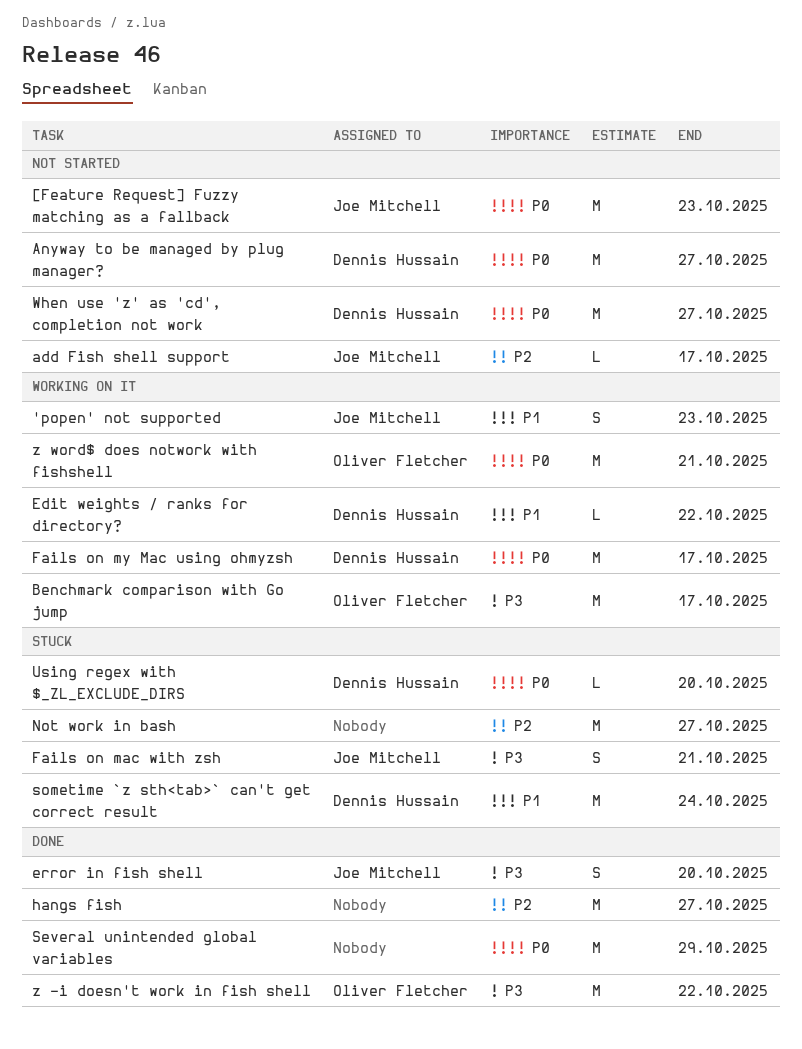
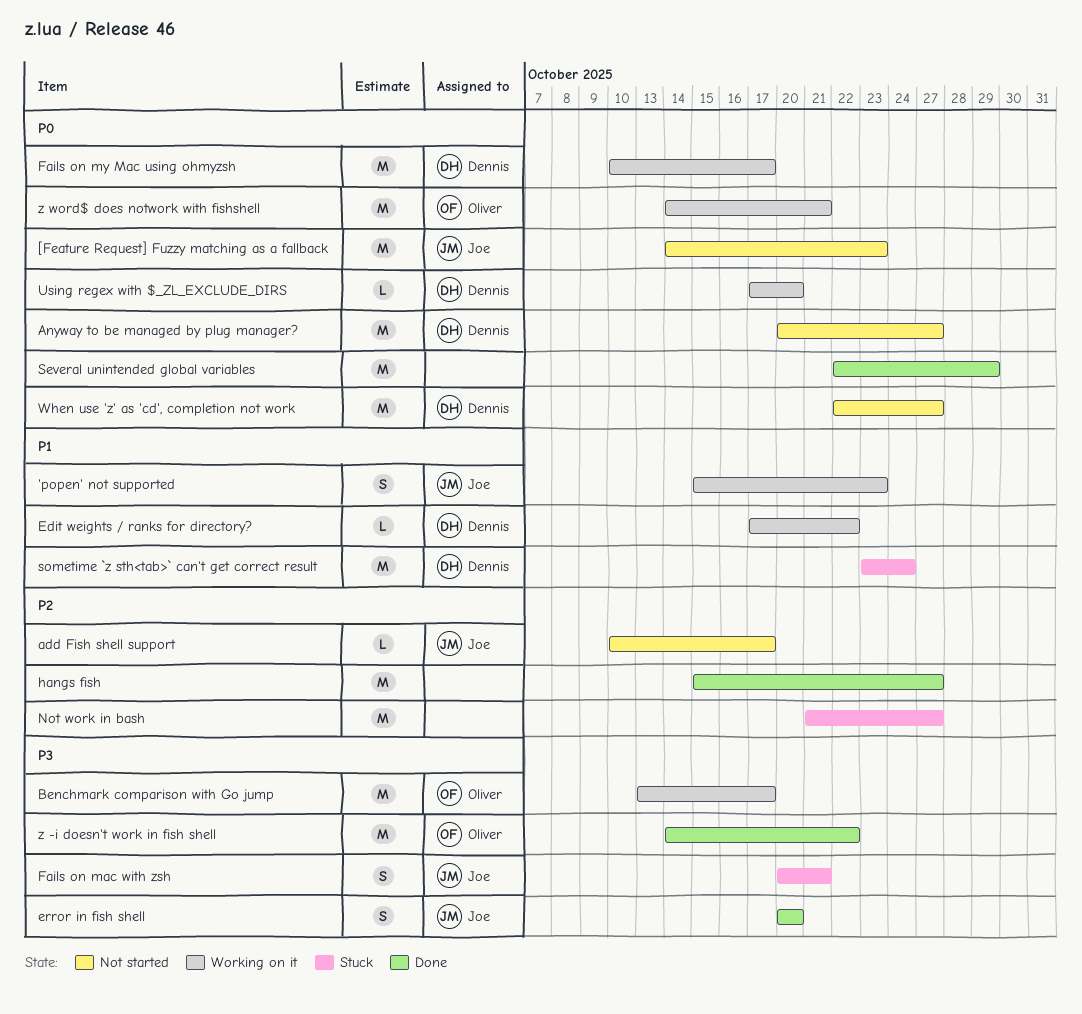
Using regex with $_ZL_EXCLUDE_DIRS, status: Stuck -> Working on it

